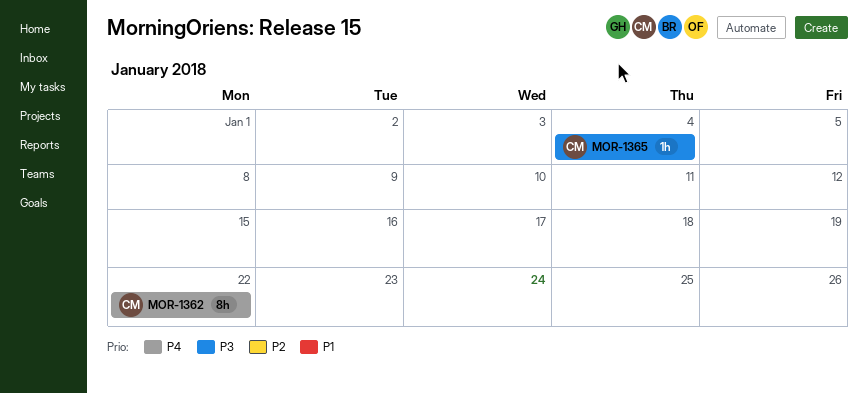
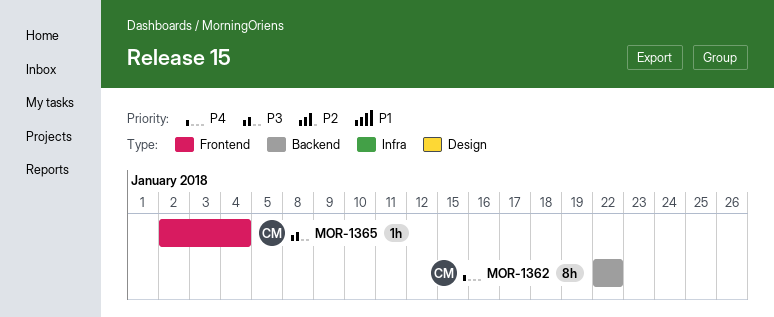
MOR-1365, start: Jan 4 -> Jan 2

